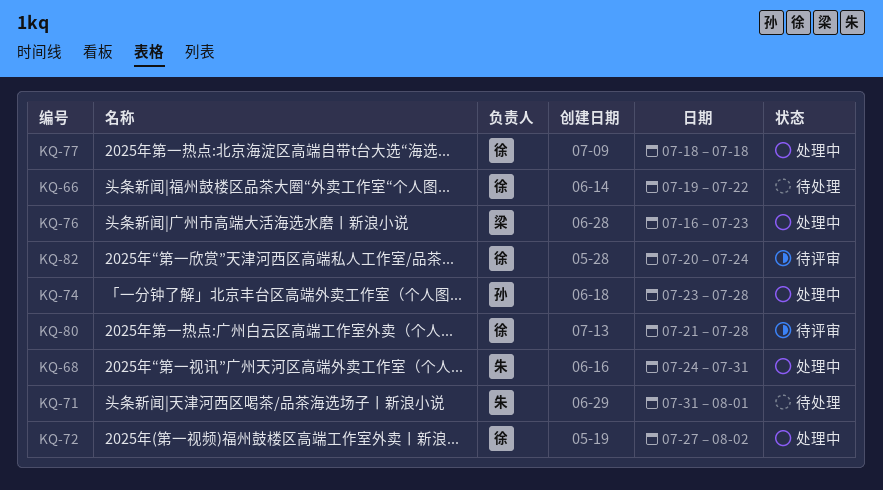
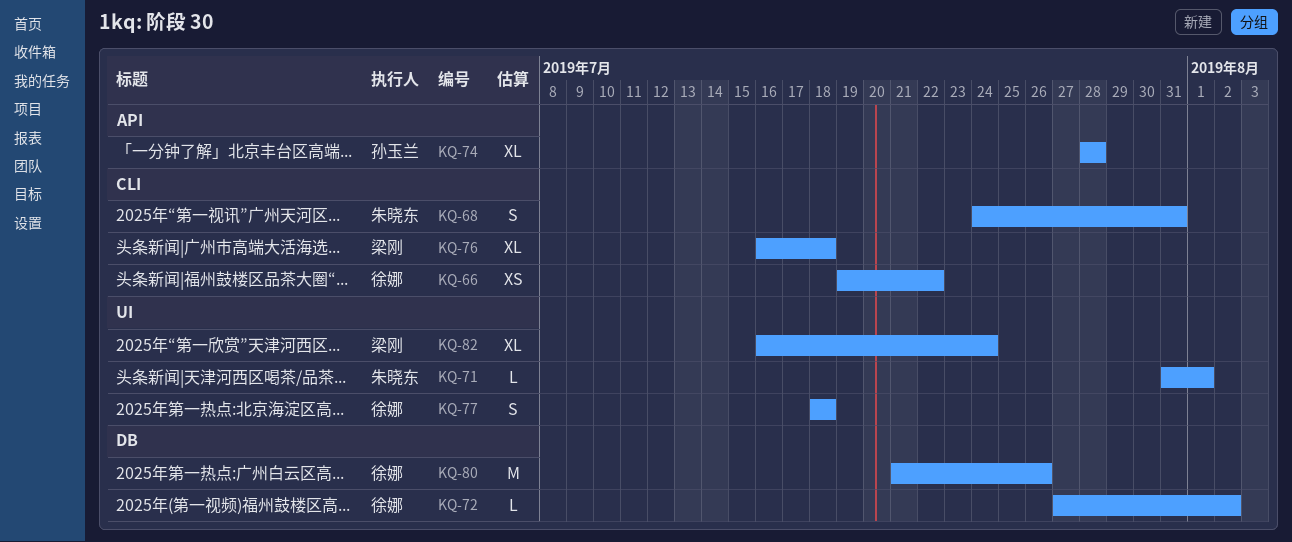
KQ-74, start: Jul 23 -> Jul 28
KQ-76, due: Jul 23 -> Jul 18
KQ-80, due: Jul 28 -> Jul 26
KQ-82, owner: 徐娜 -> 梁刚
KQ-82, start: Jul 20 -> Jul 16

